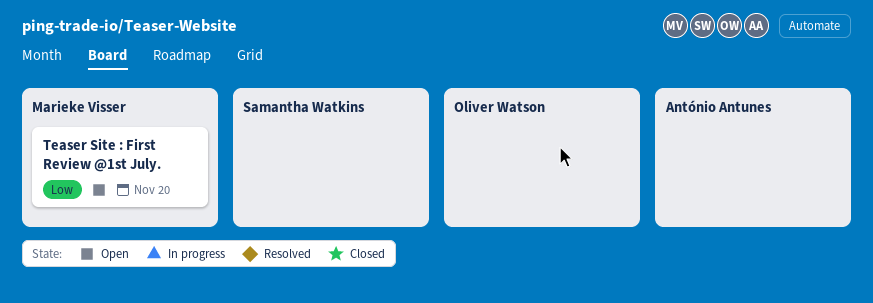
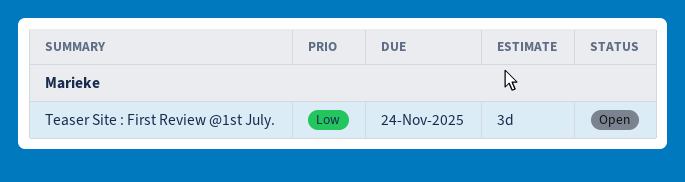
Teaser Site : First Review @1st July., due: Nov 20 -> Nov 24

